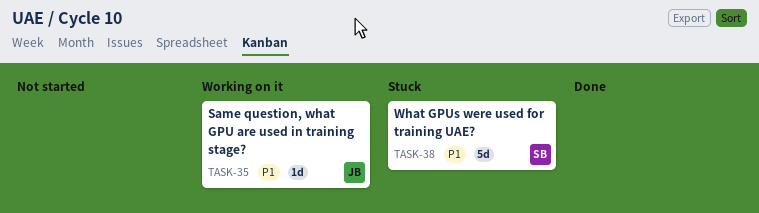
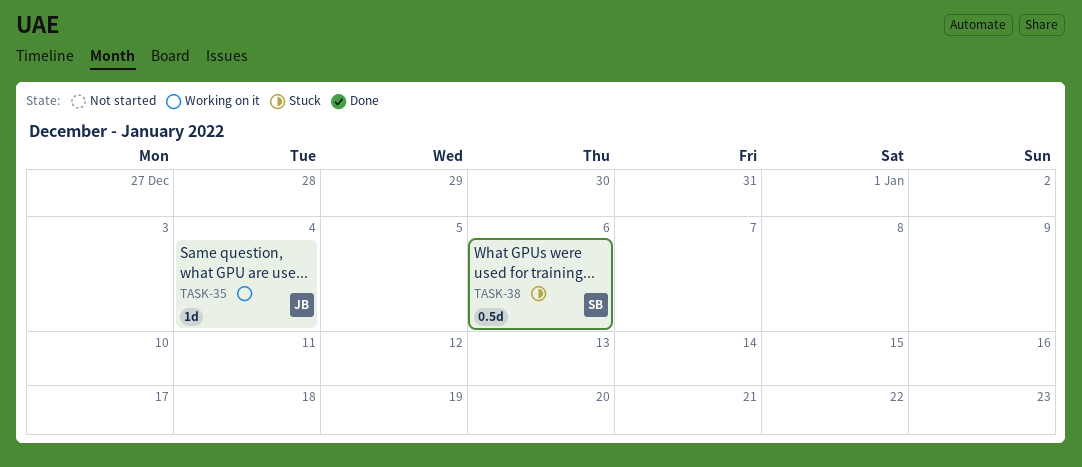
TASK-38, estimate: 5d -> 0.5d

